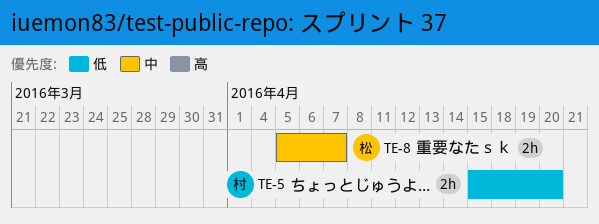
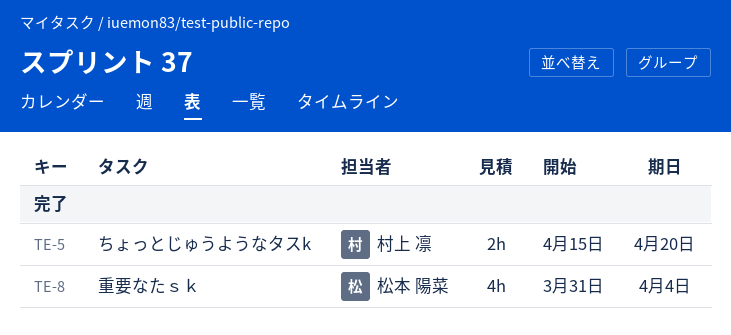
TE-8, estimate: 2h -> 4h
TE-8, start: Apr 5 -> Mar 31
TE-8, due: Apr 7 -> Apr 4

